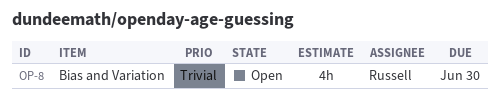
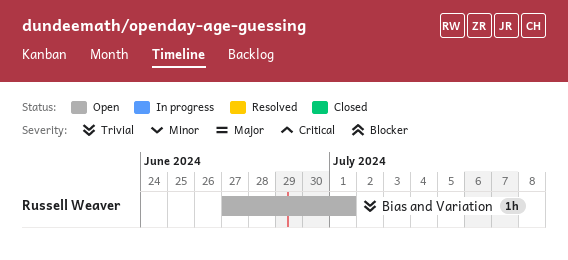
Bias and Variation, estimate: 4h -> 1h
Bias and Variation, due: Jun 30 -> Jul 1

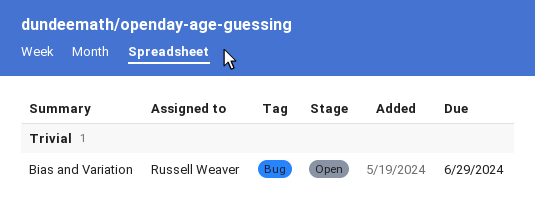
Bias and Variation, due: Jul 1 -> Jun 29

